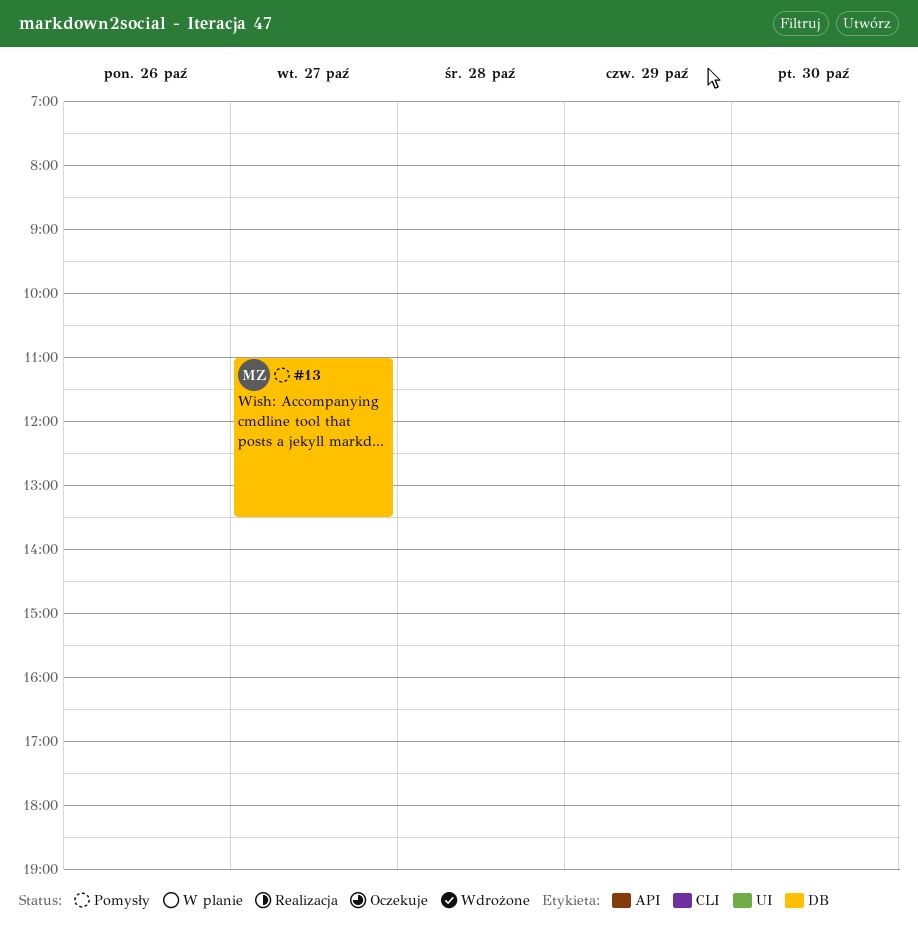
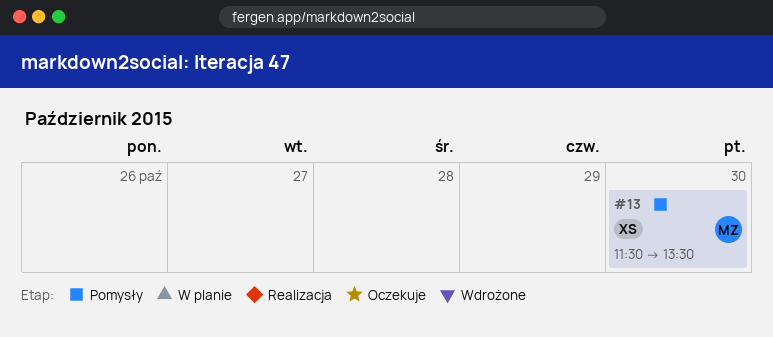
#13, day: Oct 27 -> Oct 30
#13, begins: 11:00 -> 11:30

